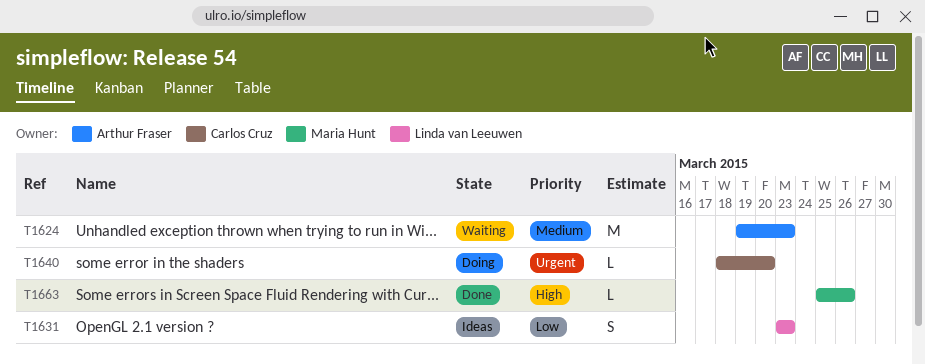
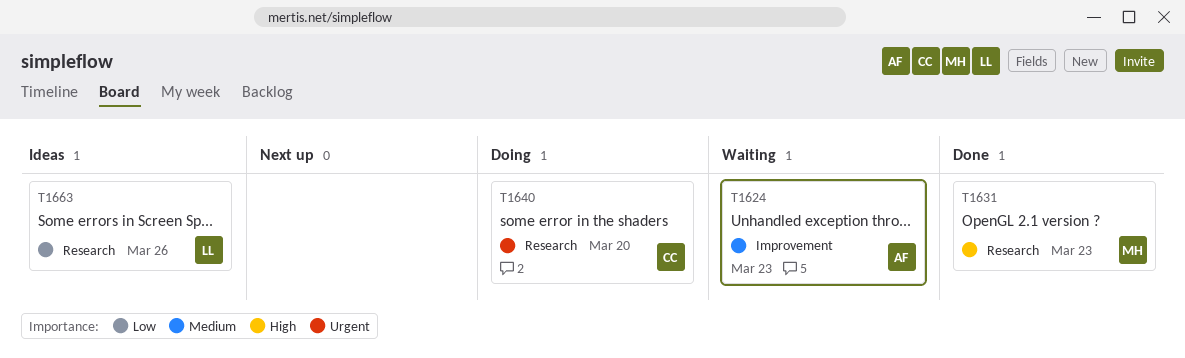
T1631, status: Ideas -> Done
T1631, owner: Linda van Leeuwen -> Maria Hunt
T1631, priority: Low -> High
T1663, status: Done -> Ideas
T1663, owner: Maria Hunt -> Linda van Leeuwen
T1663, priority: High -> Low

